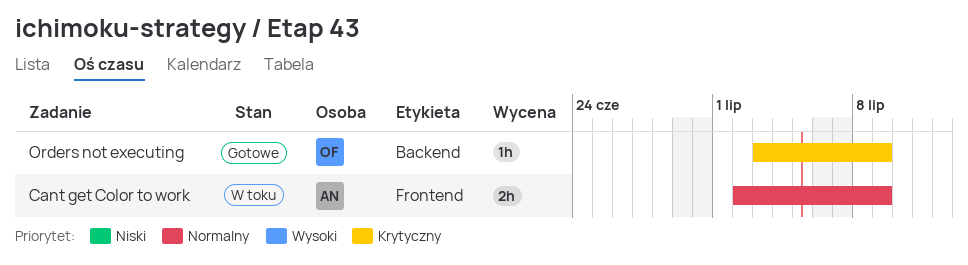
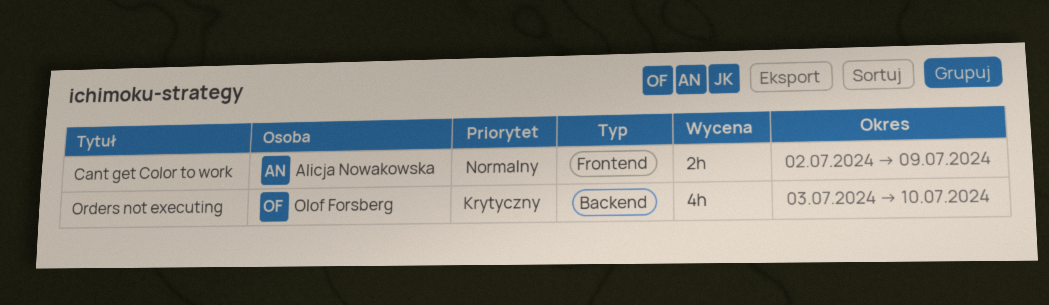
Orders not executing, estimate: 1h -> 4h
Orders not executing, due: Jul 9 -> Jul 10

